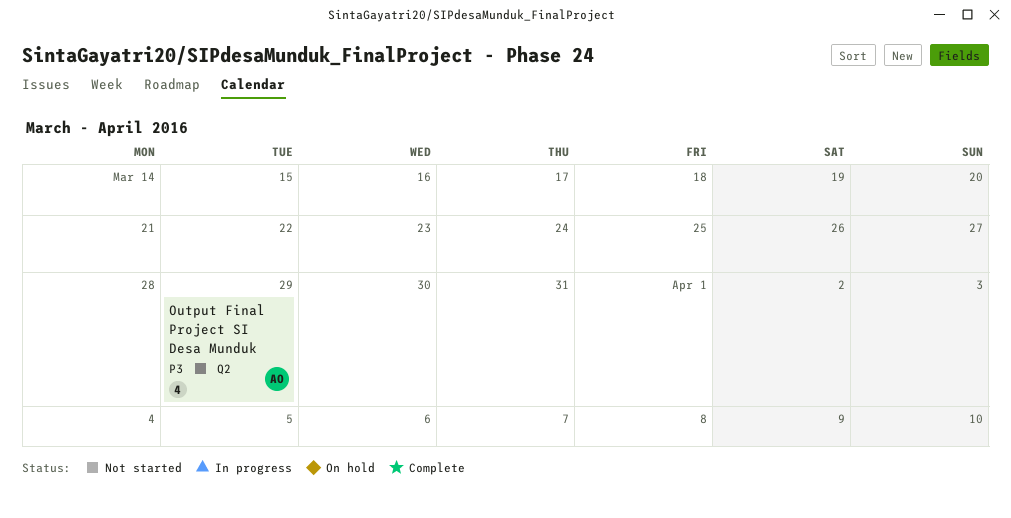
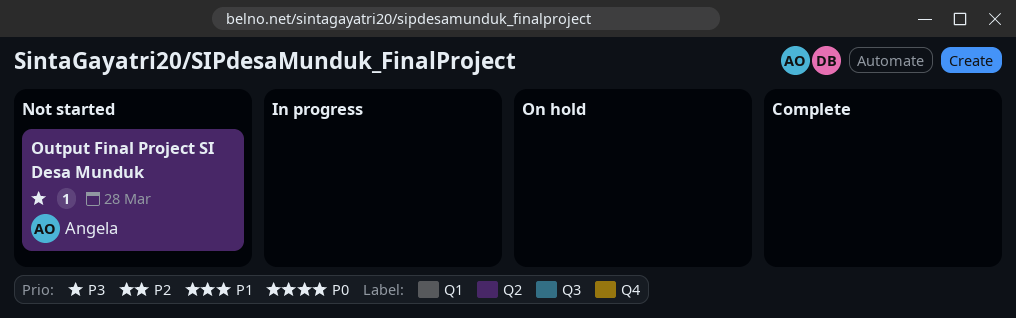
Output Final Project SI Desa Munduk, estimate: 4 -> 1
Output Final Project SI Desa Munduk, due: Mar 29 -> Mar 28

